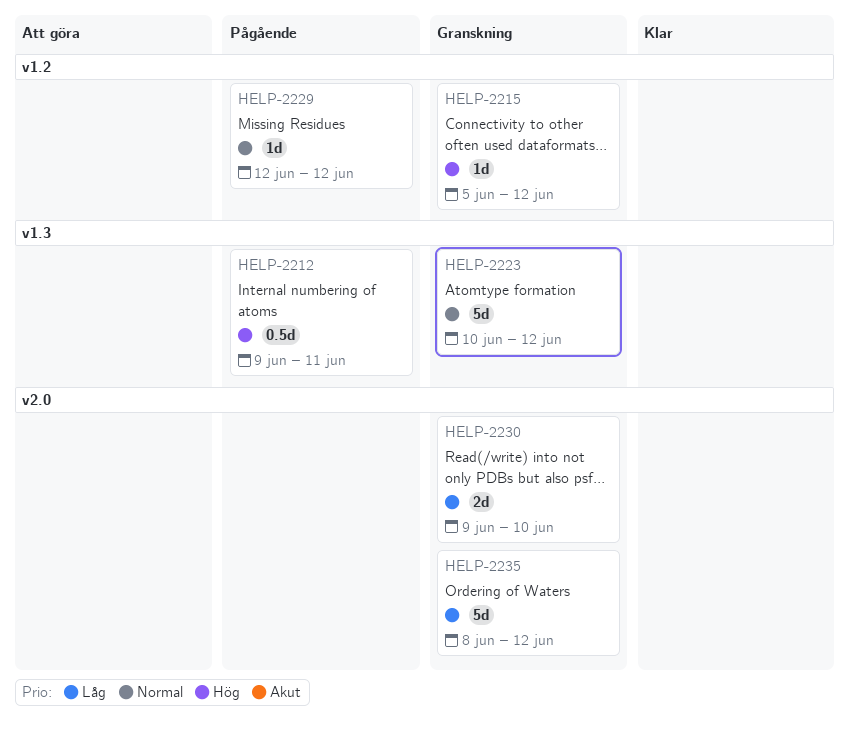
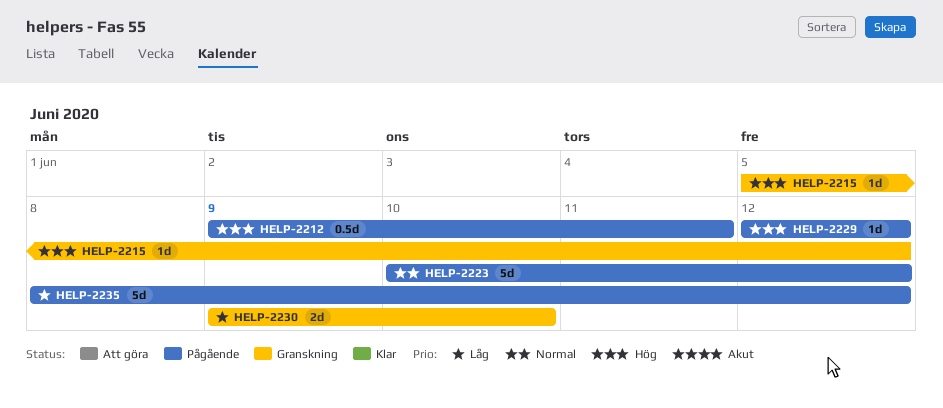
HELP-2223, status: Granskning -> Pågående
HELP-2229, priority: Normal -> Hög
HELP-2235, status: Granskning -> Pågående

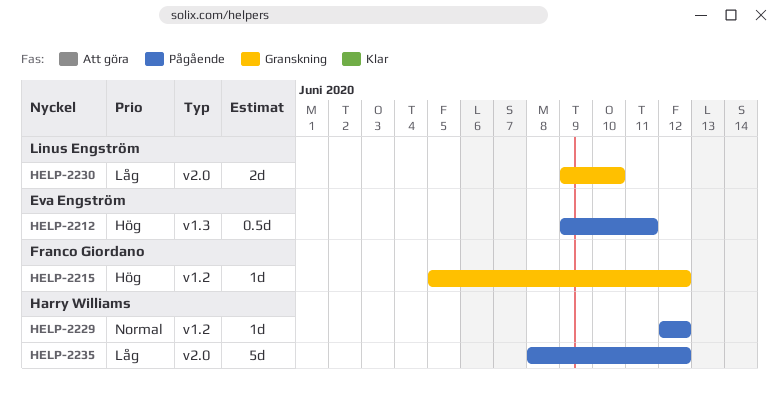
HELP-2223: present -> none
HELP-2229, priority: Hög -> Normal

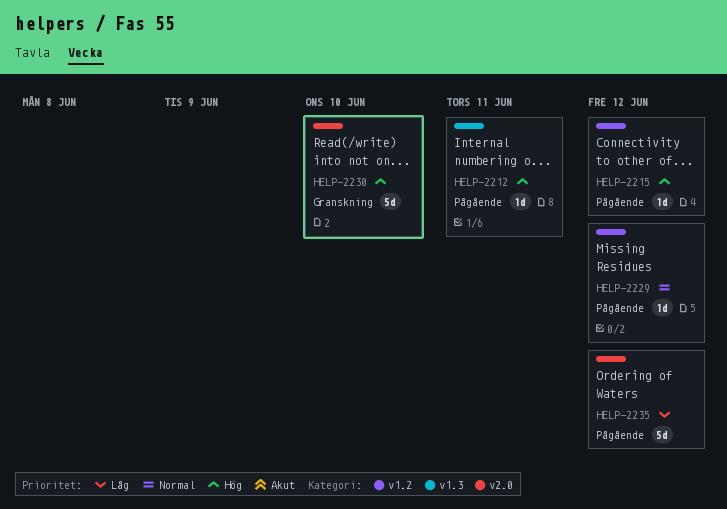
HELP-2212, estimate: 0.5d -> 1d
HELP-2215, status: Granskning -> Pågående
HELP-2230, priority: Låg -> Hög
HELP-2230, estimate: 2d -> 5d

